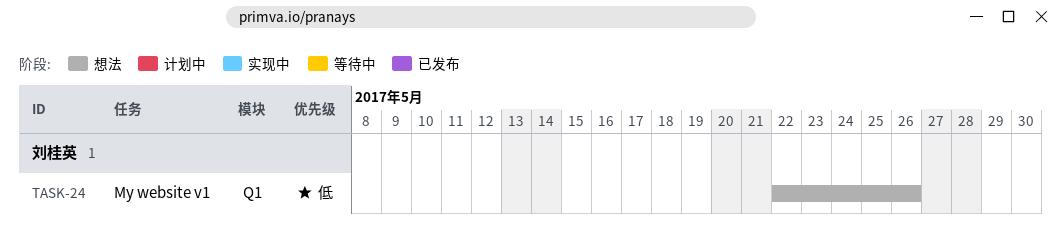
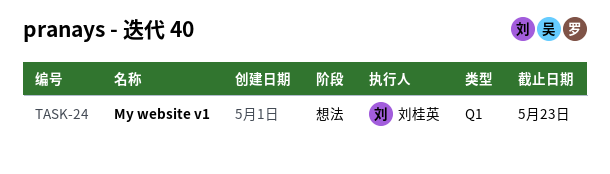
TASK-24, due: May 26 -> May 23

